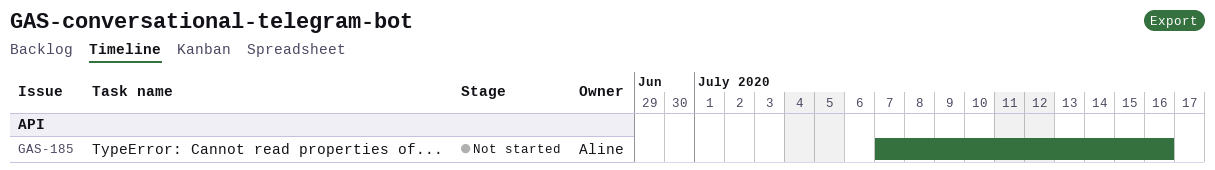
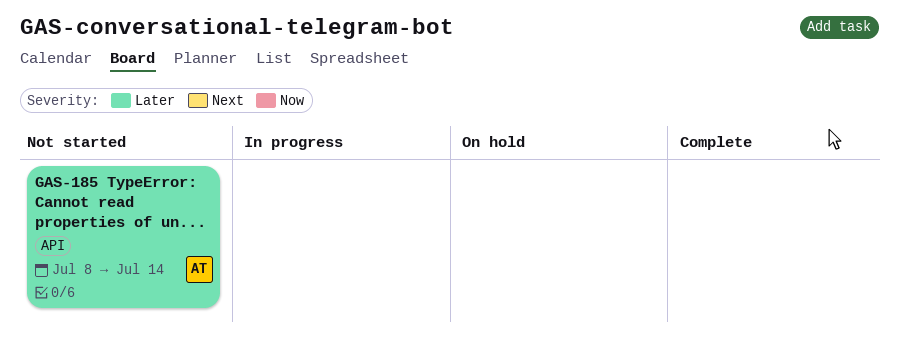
GAS-185, start: Jul 7 -> Jul 8
GAS-185, due: Jul 16 -> Jul 14

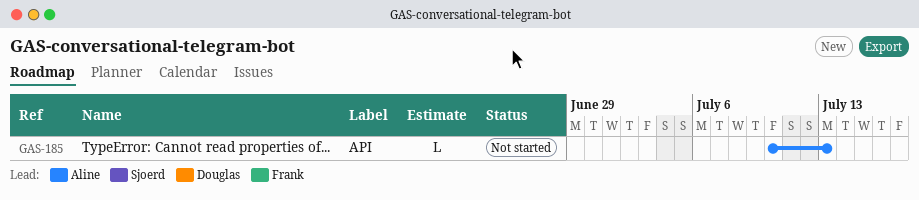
GAS-185, start: Jul 8 -> Jul 10
GAS-185, due: Jul 14 -> Jul 13

